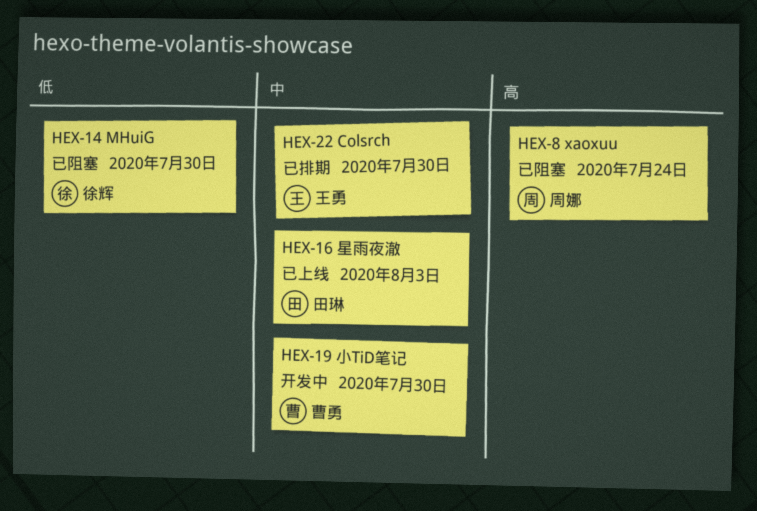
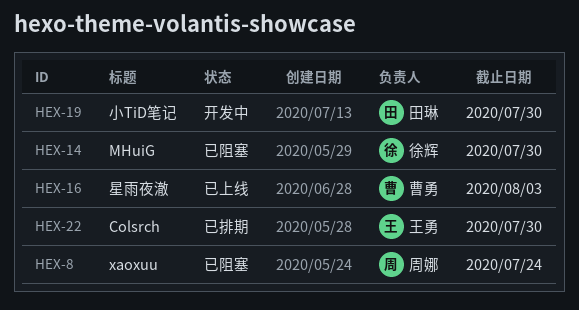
HEX-16, owner: 田琳 -> 曹勇
HEX-19, owner: 曹勇 -> 田琳

